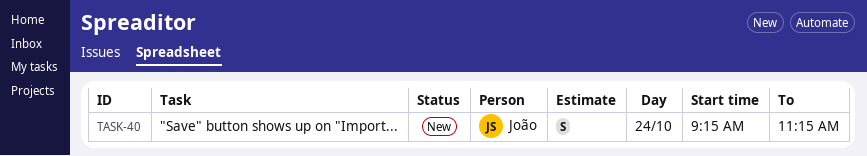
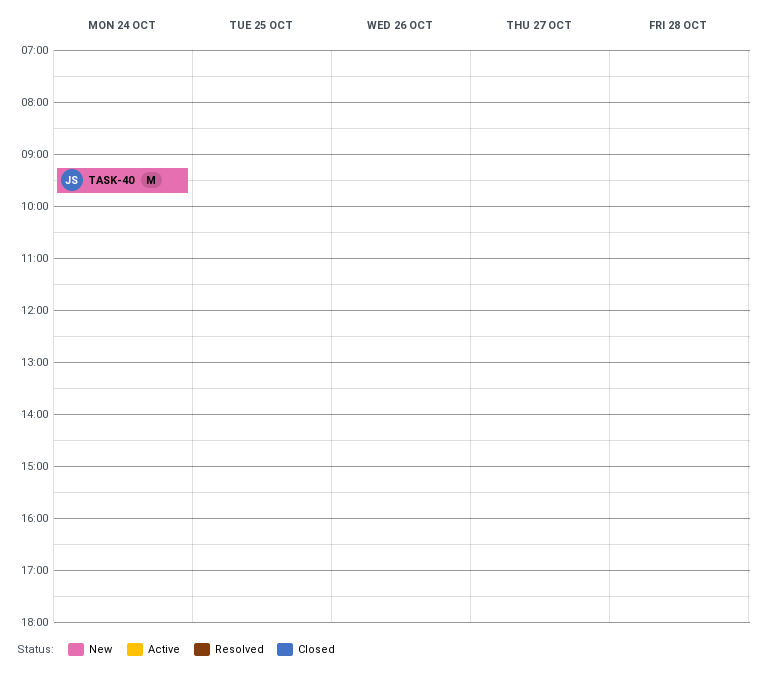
TASK-40, estimate: S -> M
TASK-40, ends: 11:15 -> 09:45

